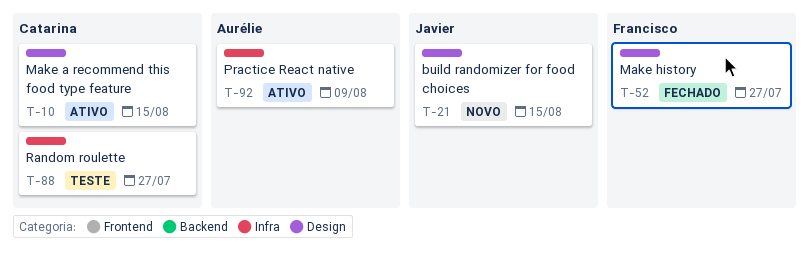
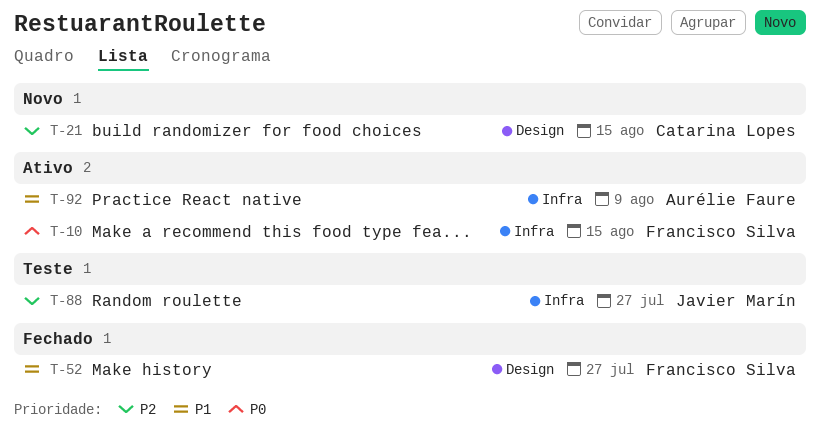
T-10, owner: Catarina Lopes -> Francisco Silva
T-10, label: Design -> Infra
T-21, owner: Javier Marín -> Catarina Lopes
T-88, owner: Catarina Lopes -> Javier Marín

